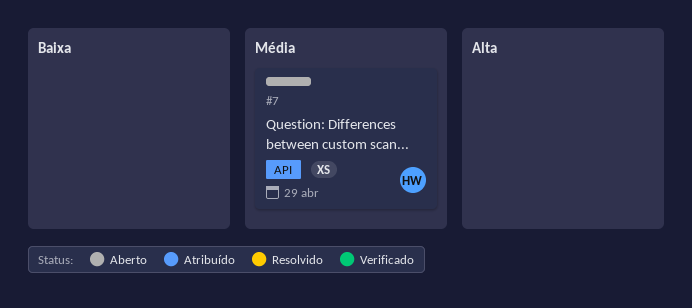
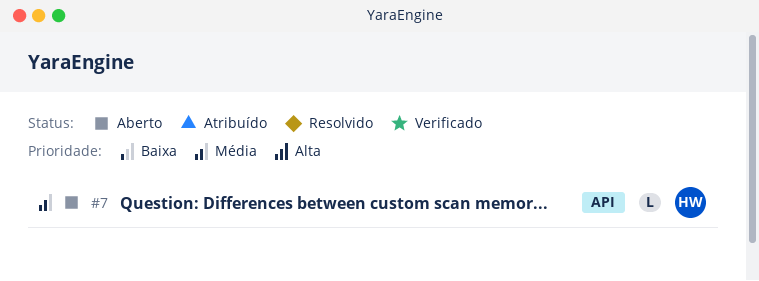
#7, estimate: XS -> L

